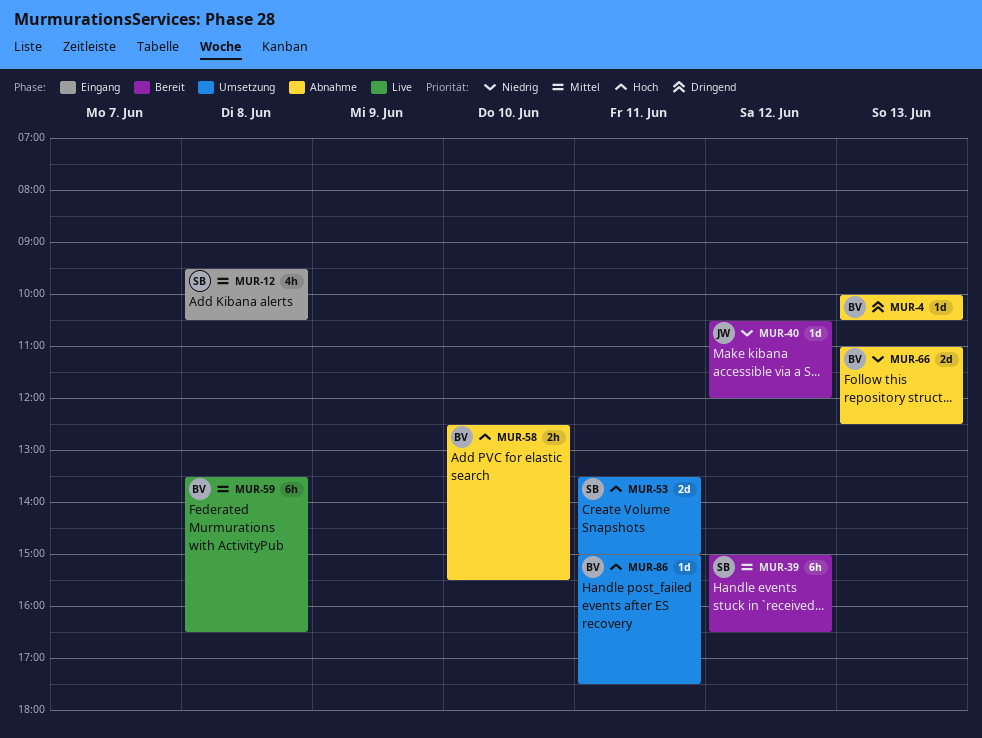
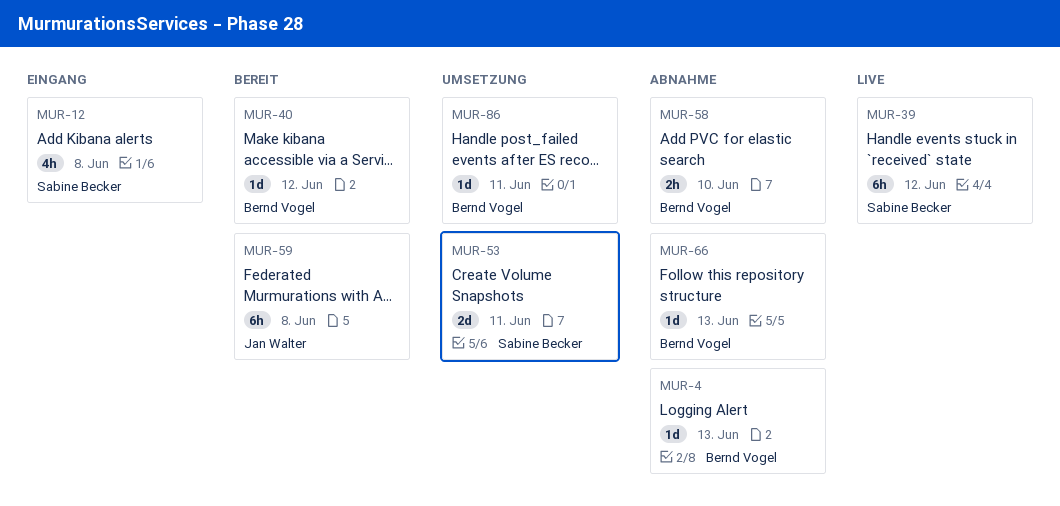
MUR-39, status: Bereit -> Live
MUR-40, owner: Jan Walter -> Bernd Vogel
MUR-59, status: Live -> Bereit
MUR-59, owner: Bernd Vogel -> Jan Walter
MUR-66, estimate: 2d -> 1d

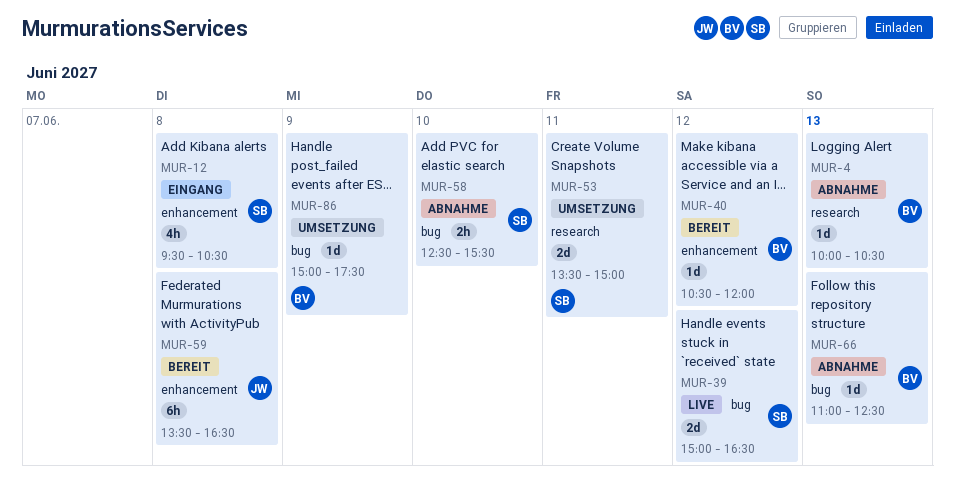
MUR-39, estimate: 6h -> 2d
MUR-58, owner: Bernd Vogel -> Sabine Becker
MUR-86, day: Jun 11 -> Jun 9

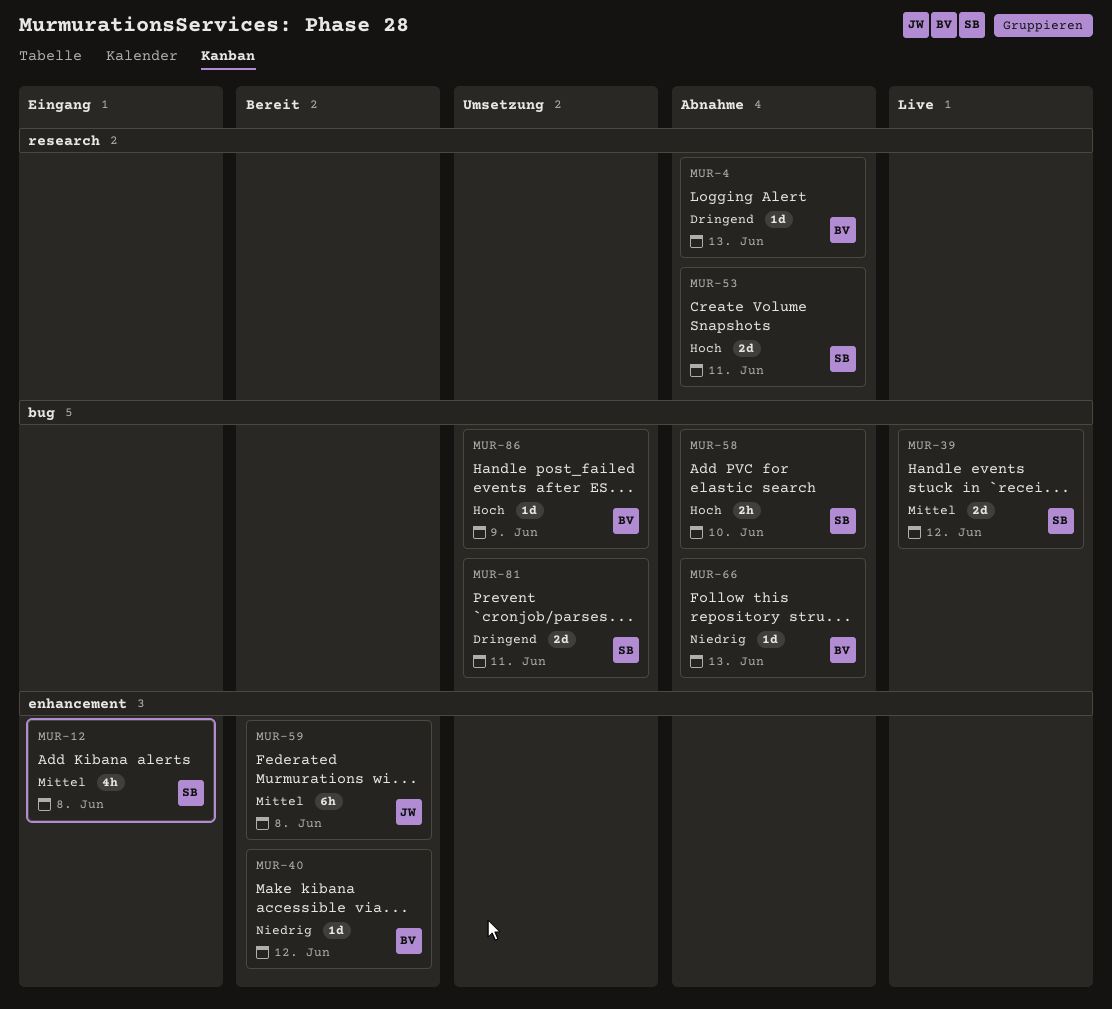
MUR-53, status: Umsetzung -> Abnahme
MUR-81: none -> present

